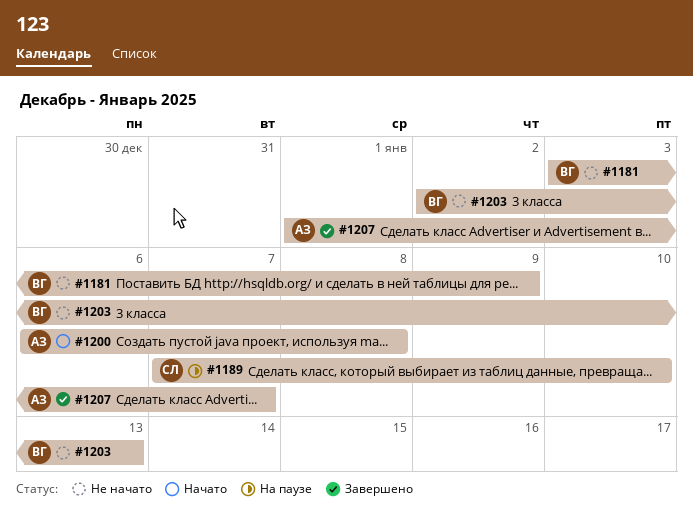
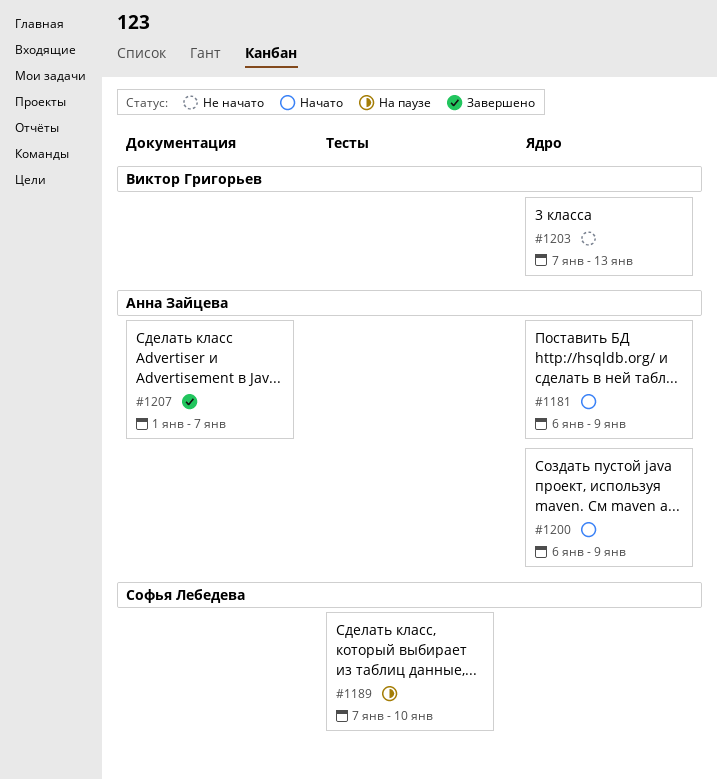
#1181, status: Не начато -> Начато
#1181, owner: Виктор Григорьев -> Анна Зайцева
#1181, start: Jan 3 -> Jan 6
#1200, due: Jan 8 -> Jan 9
#1203, start: Jan 2 -> Jan 7

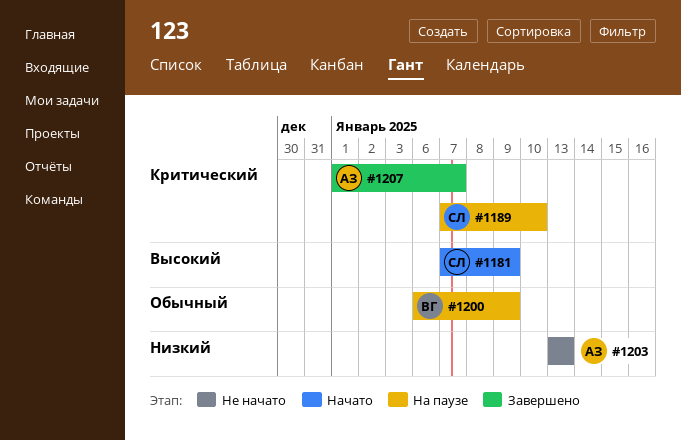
#1181, owner: Анна Зайцева -> Софья Лебедева
#1181, start: Jan 6 -> Jan 7
#1200, status: Начато -> На паузе
#1200, owner: Анна Зайцева -> Виктор Григорьев
#1203, owner: Виктор Григорьев -> Анна Зайцева
#1203, start: Jan 7 -> Jan 13

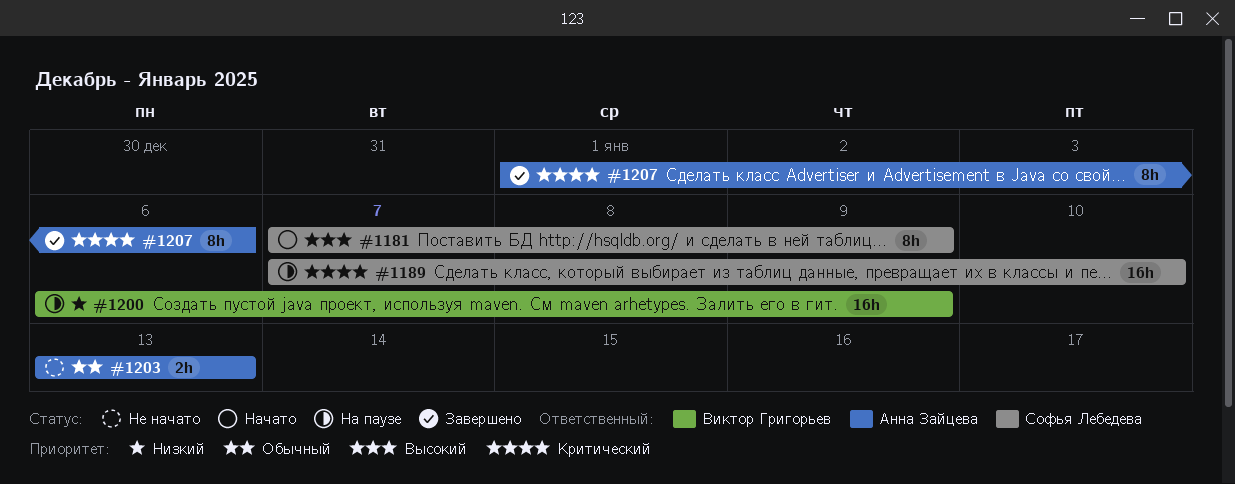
#1200, priority: Обычный -> Низкий
#1203, priority: Низкий -> Обычный
#1207, due: Jan 7 -> Jan 6

